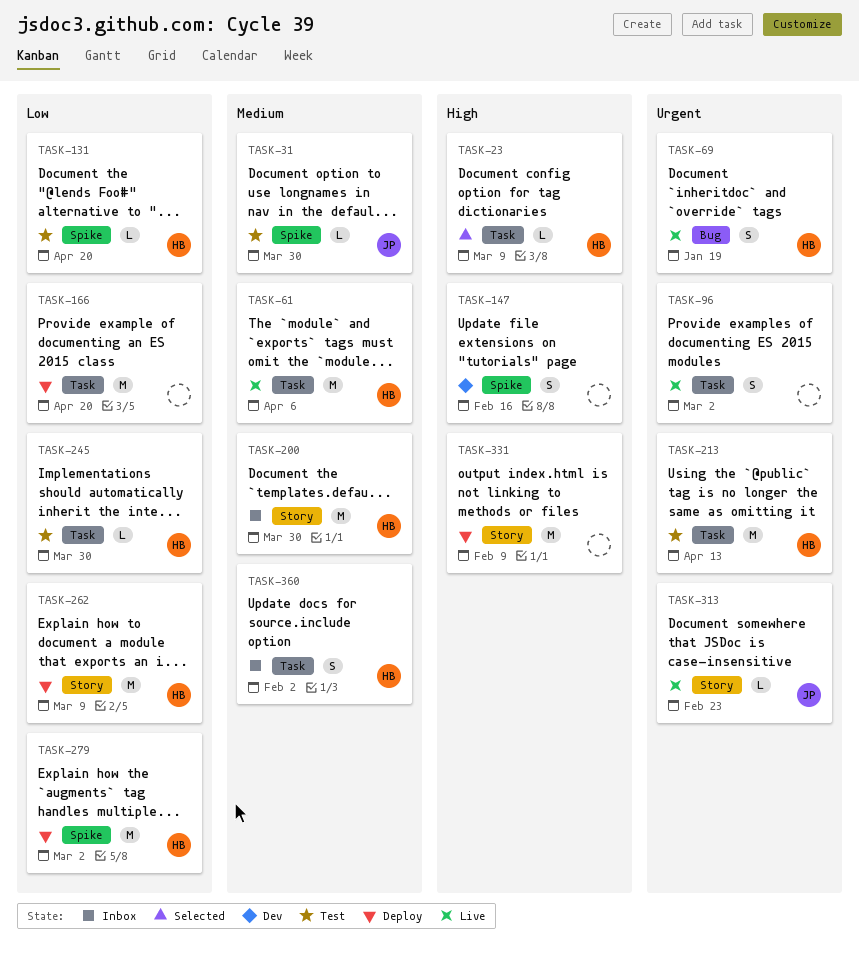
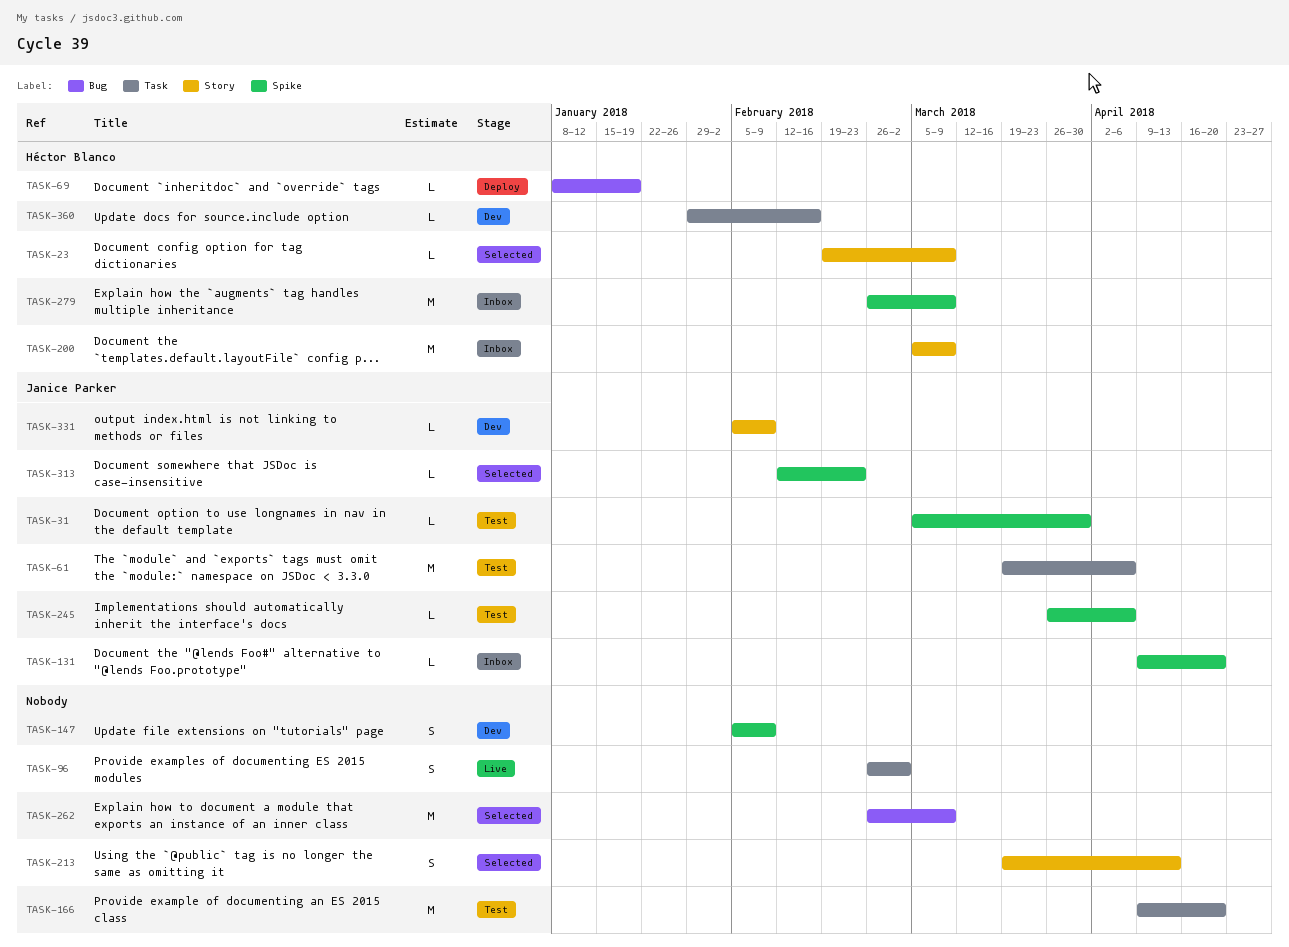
TASK-23, label: Task -> Story
TASK-61, status: Live -> Test
TASK-61, owner: Héctor Blanco -> Janice Parker
TASK-69, status: Live -> Deploy
TASK-69, estimate: S -> L
TASK-131, status: Test -> Inbox
TASK-131, owner: Héctor Blanco -> Janice Parker
TASK-147, due: Feb 16 -> Feb 9
TASK-166, status: Deploy -> Test
TASK-200, due: Mar 30 -> Mar 9
TASK-213, status: Test -> Selected
TASK-213, owner: Héctor Blanco -> none
TASK-213, label: Task -> Story
TASK-213, estimate: M -> S
TASK-245, owner: Héctor Blanco -> Janice Parker
TASK-245, label: Task -> Spike
TASK-245, due: Mar 30 -> Apr 6
TASK-262, status: Deploy -> Selected
TASK-262, owner: Héctor Blanco -> none
TASK-262, label: Story -> Bug
TASK-279, status: Deploy -> Inbox
TASK-279, due: Mar 2 -> Mar 9
TASK-313, status: Live -> Selected
TASK-313, label: Story -> Spike
TASK-331, status: Deploy -> Dev
TASK-331, owner: none -> Janice Parker
TASK-331, estimate: M -> L
TASK-360, status: Inbox -> Dev
TASK-360, estimate: S -> L
TASK-360, due: Feb 2 -> Feb 16

